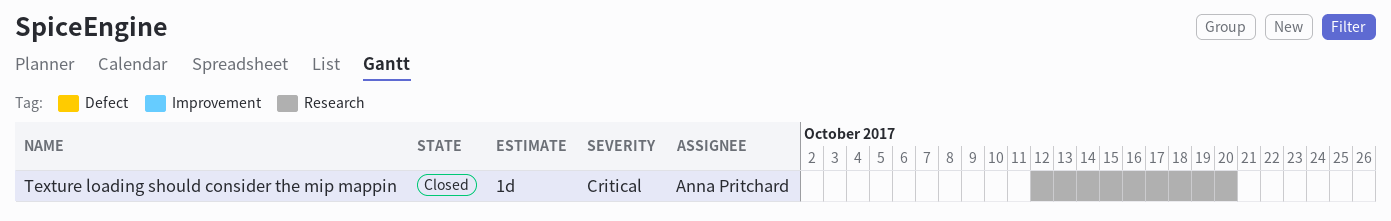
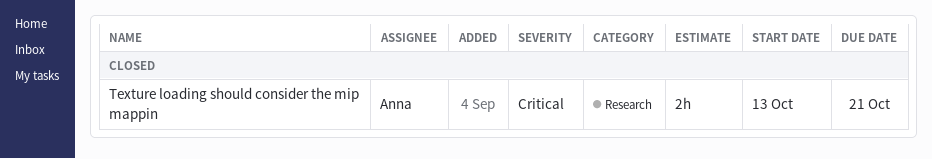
Texture loading should consider the mip mappin, estimate: 1d -> 2h
Texture loading should consider the mip mappin, start: Oct 12 -> Oct 13
Texture loading should consider the mip mappin, due: Oct 20 -> Oct 21

